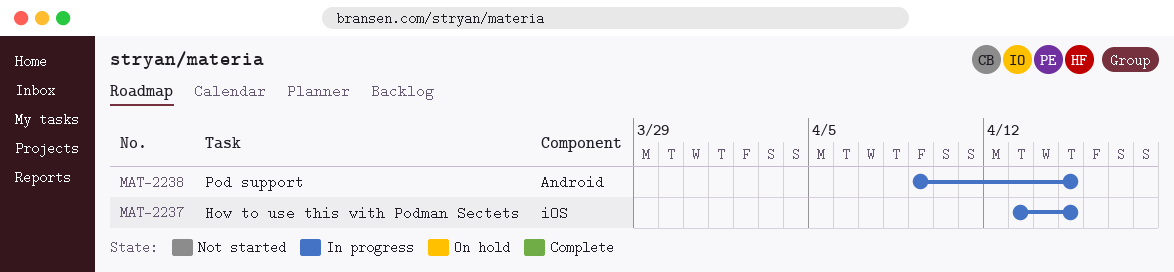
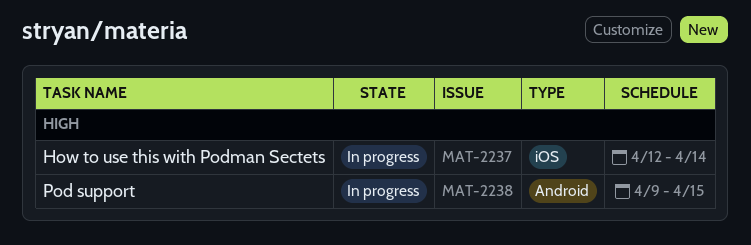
MAT-2237, start: Apr 13 -> Apr 12
MAT-2237, due: Apr 15 -> Apr 14

